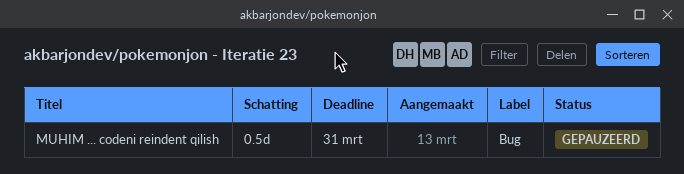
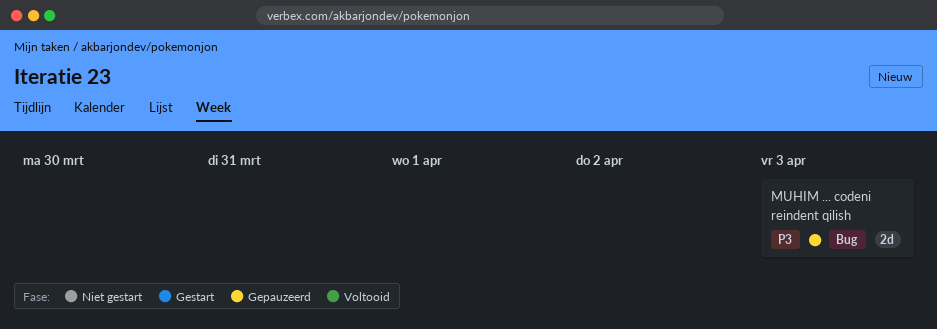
MUHIM ... codeni reindent qilish, estimate: 0.5d -> 2d
MUHIM ... codeni reindent qilish, due: Mar 31 -> Apr 3

